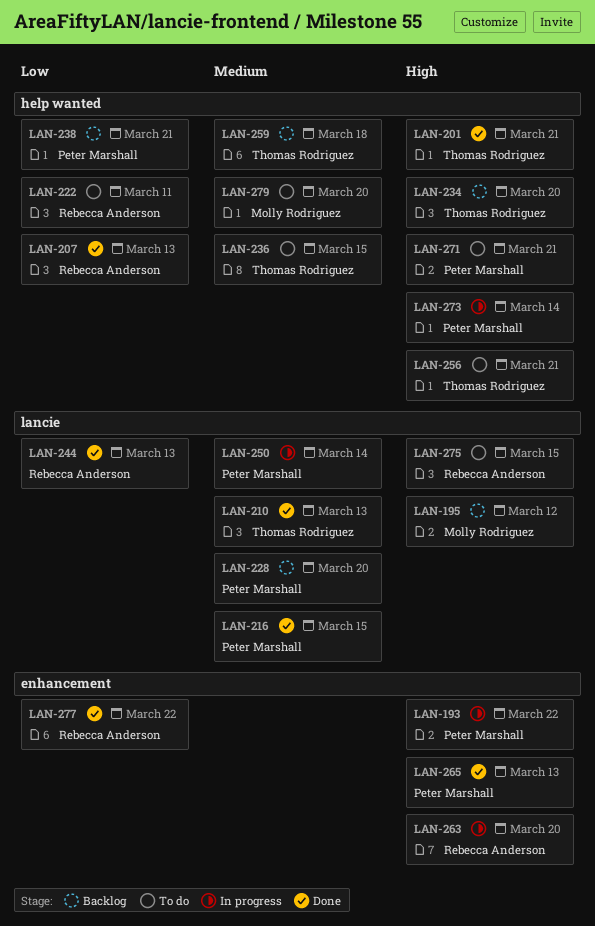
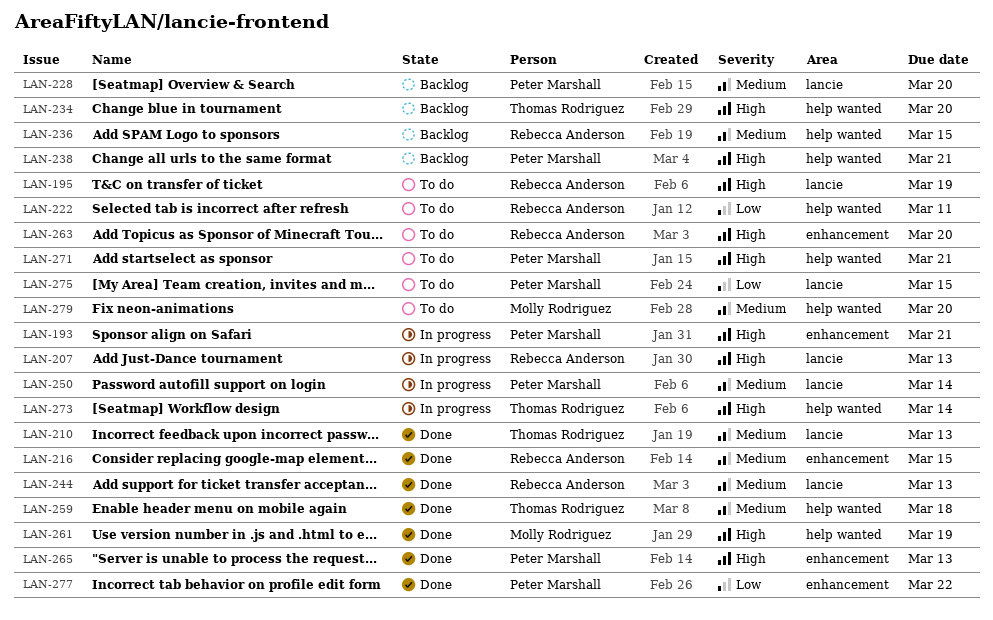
LAN-193, due: Mar 22 -> Mar 21
LAN-195, status: Backlog -> To do
LAN-195, owner: Molly Rodriguez -> Rebecca Anderson
LAN-195, due: Mar 12 -> Mar 19
LAN-201: present -> none
LAN-207, status: Done -> In progress
LAN-207, priority: Low -> High
LAN-207, label: help wanted -> lancie
LAN-216, owner: Peter Marshall -> Rebecca Anderson
LAN-216, label: lancie -> enhancement
LAN-236, status: To do -> Backlog
LAN-236, owner: Thomas Rodriguez -> Rebecca Anderson
LAN-238, priority: Low -> High
LAN-244, priority: Low -> Medium
LAN-256: present -> none
LAN-259, status: Backlog -> Done
LAN-261: none -> present
LAN-263, status: In progress -> To do
LAN-273, owner: Peter Marshall -> Thomas Rodriguez
LAN-275, owner: Rebecca Anderson -> Peter Marshall
LAN-275, priority: High -> Low
LAN-277, owner: Rebecca Anderson -> Peter Marshall

